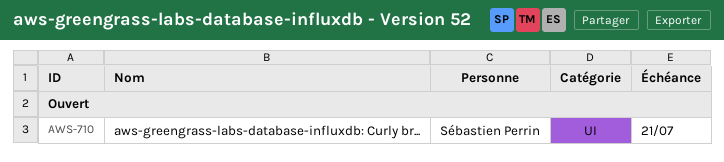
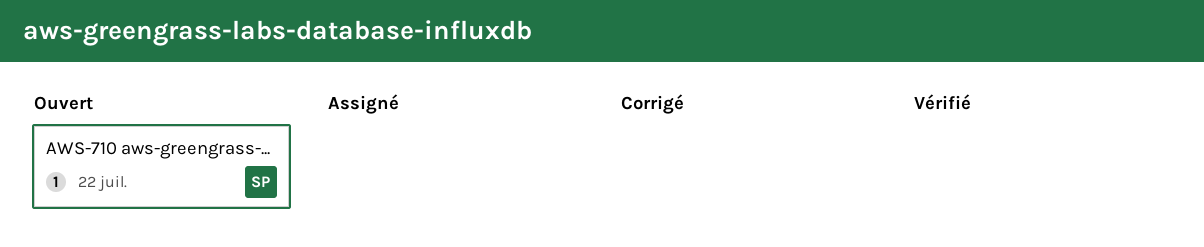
AWS-710, due: Jul 21 -> Jul 22

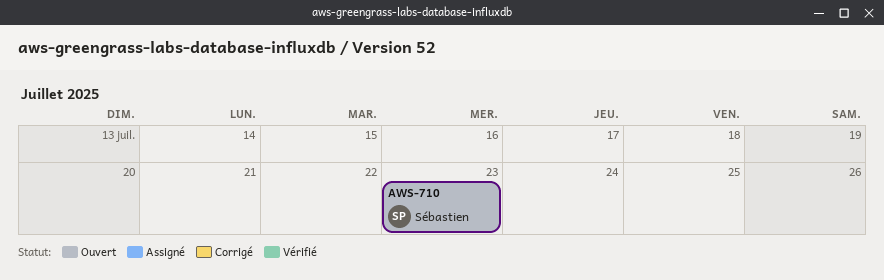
AWS-710, due: Jul 22 -> Jul 23

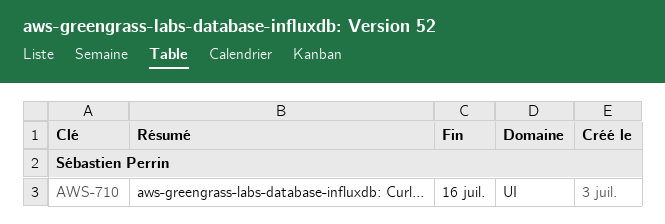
AWS-710, due: Jul 23 -> Jul 16

